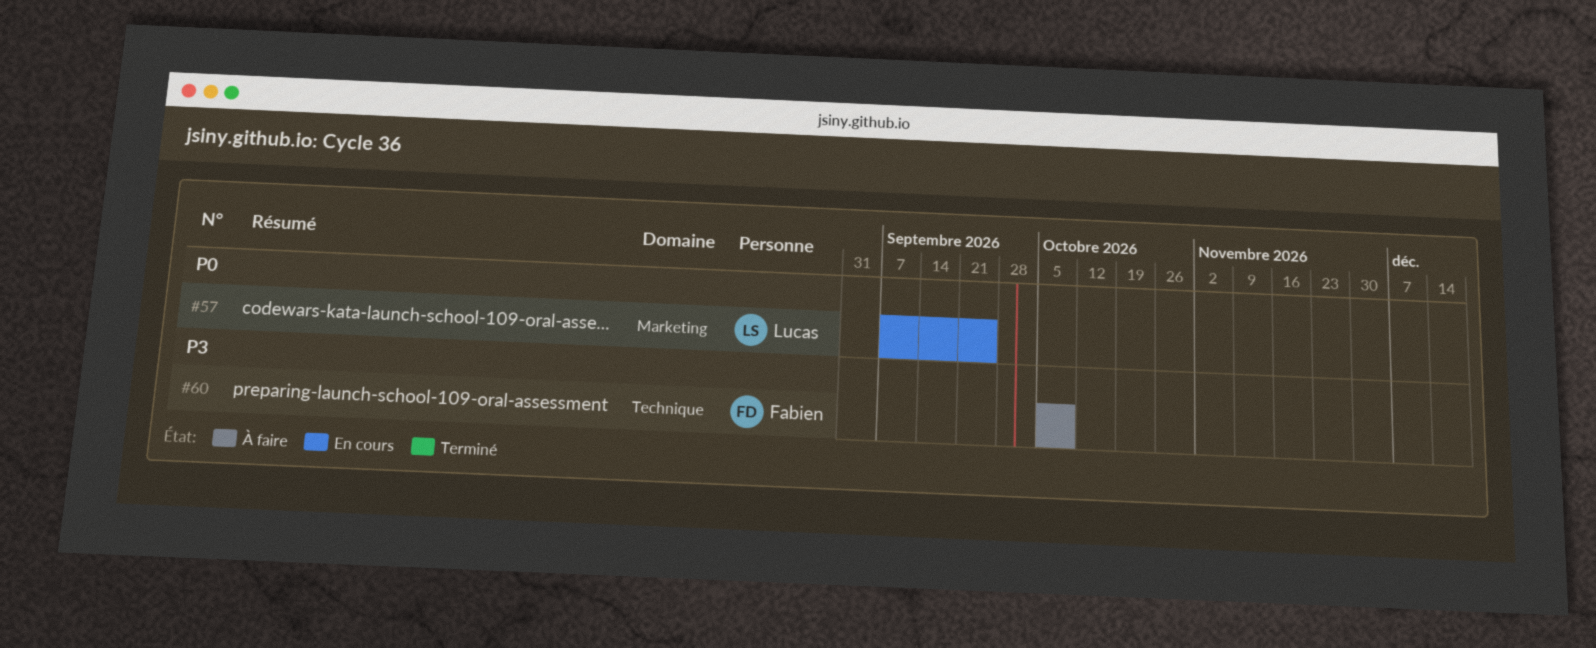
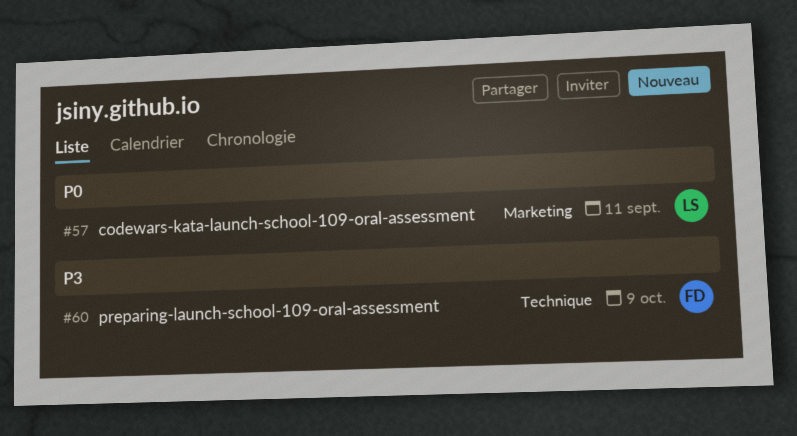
#57, due: Sep 25 -> Sep 11

